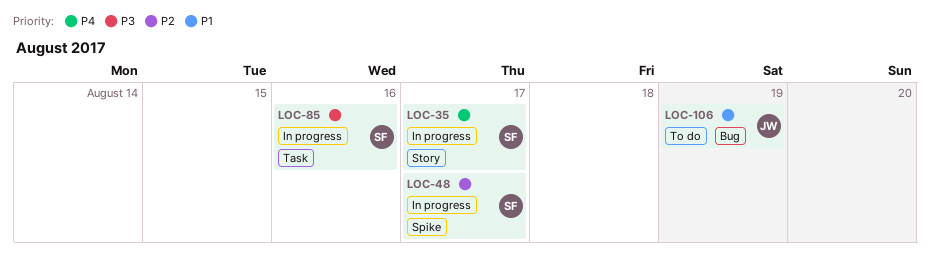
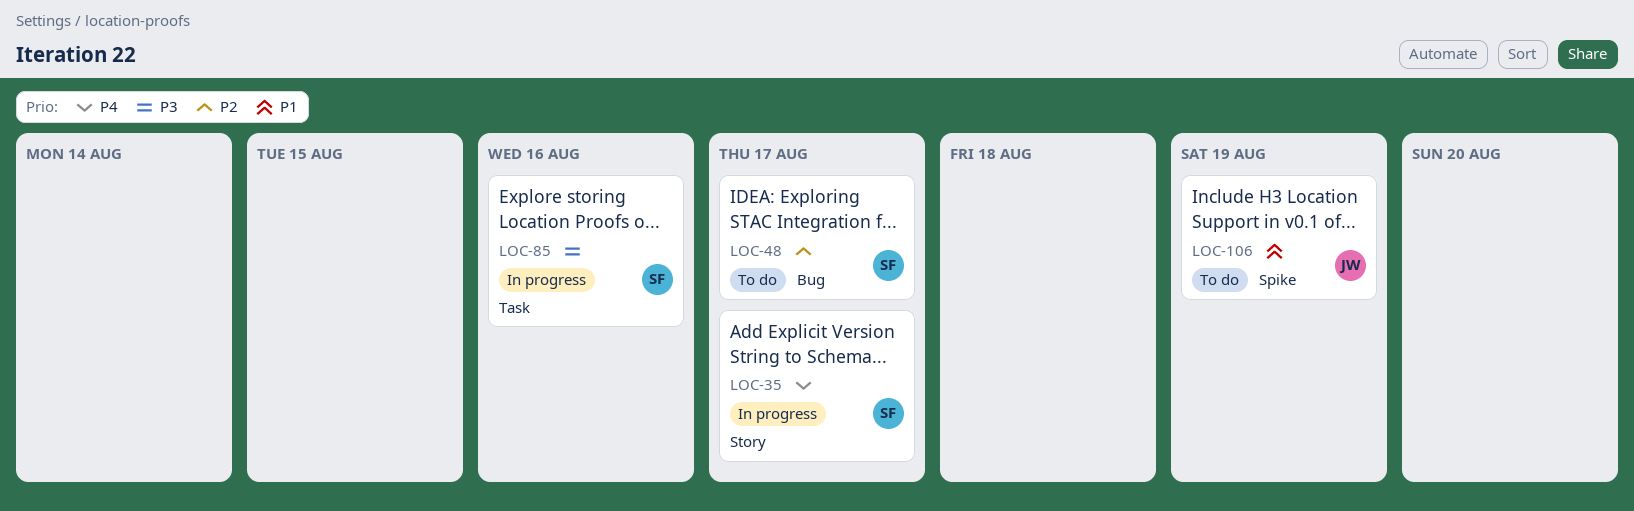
LOC-48, status: In progress -> To do
LOC-48, label: Spike -> Bug
LOC-106, label: Bug -> Spike

